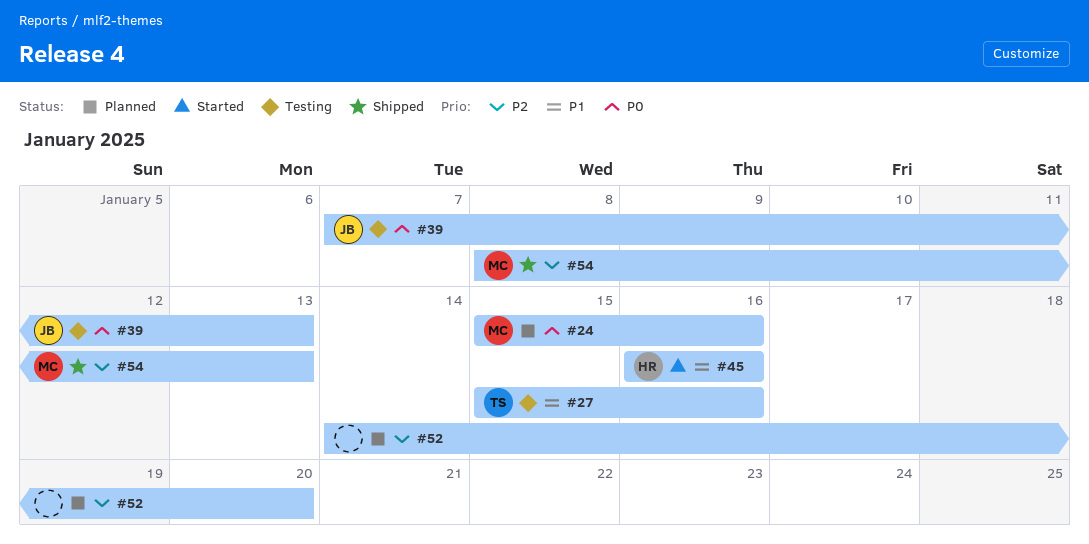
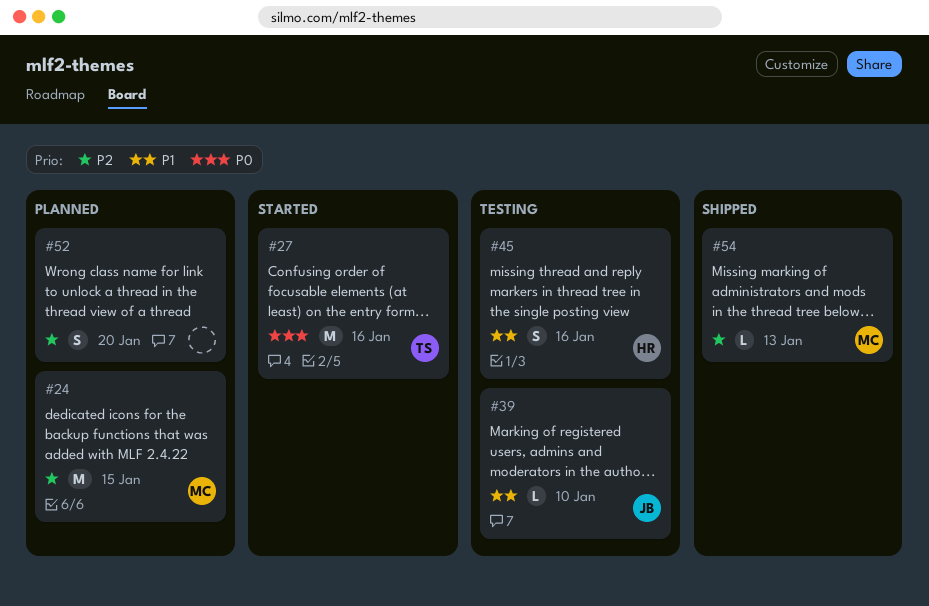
#24, priority: P0 -> P2
#24, due: Jan 16 -> Jan 15
#27, status: Testing -> Started
#27, priority: P1 -> P0
#39, priority: P0 -> P1
#39, due: Jan 13 -> Jan 10
#45, status: Started -> Testing

